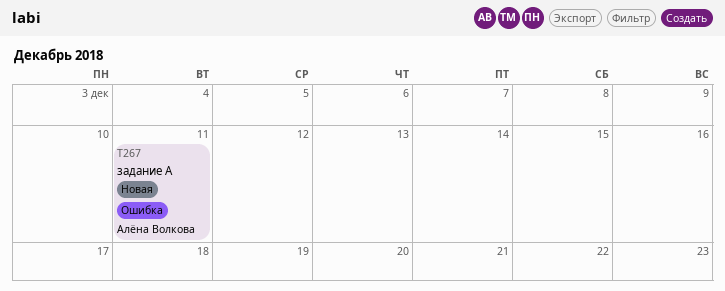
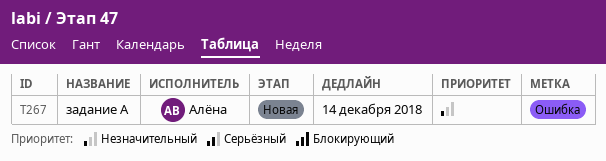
T267, due: Dec 11 -> Dec 14

